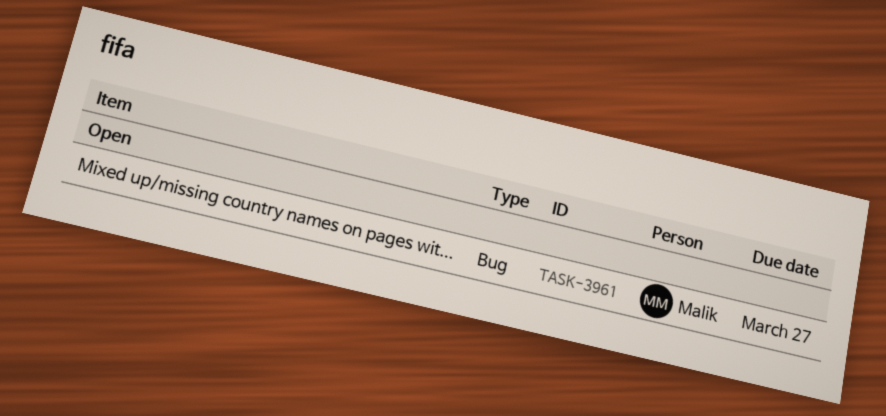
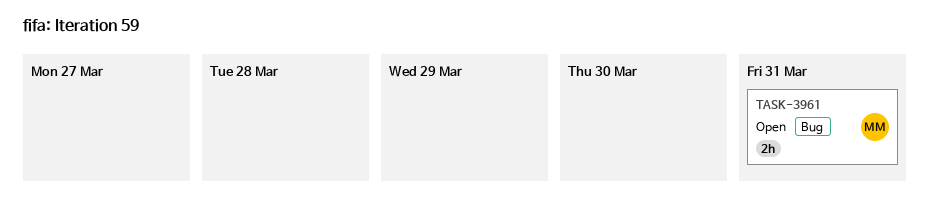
TASK-3961, due: Mar 27 -> Mar 31

